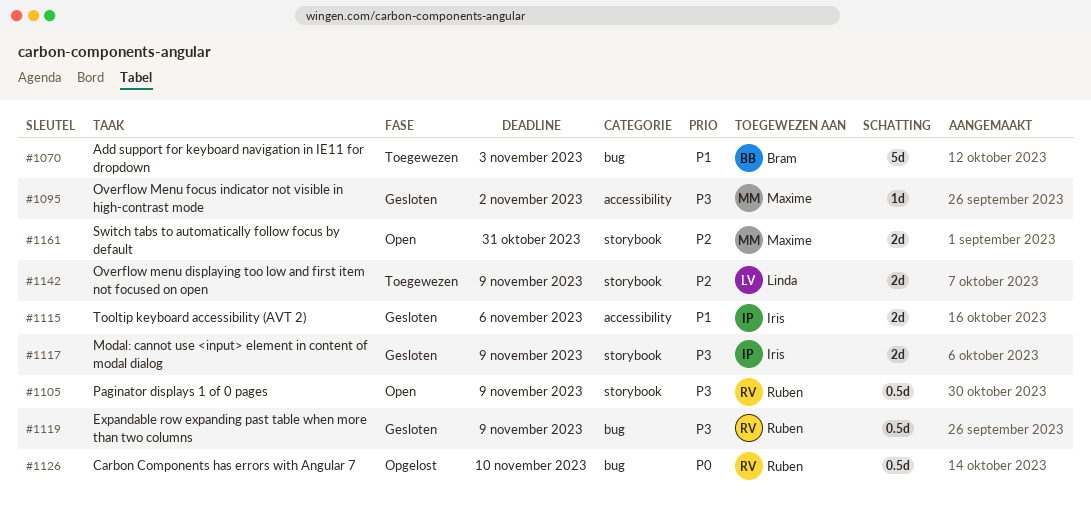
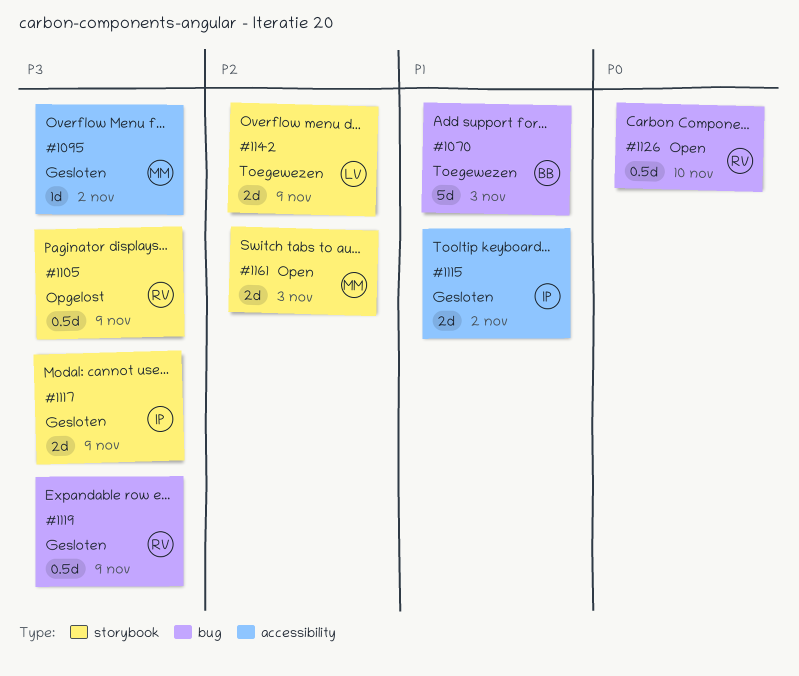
#1105, status: Open -> Opgelost
#1115, due: Nov 6 -> Nov 2
#1126, status: Opgelost -> Open
#1161, due: Oct 31 -> Nov 3

